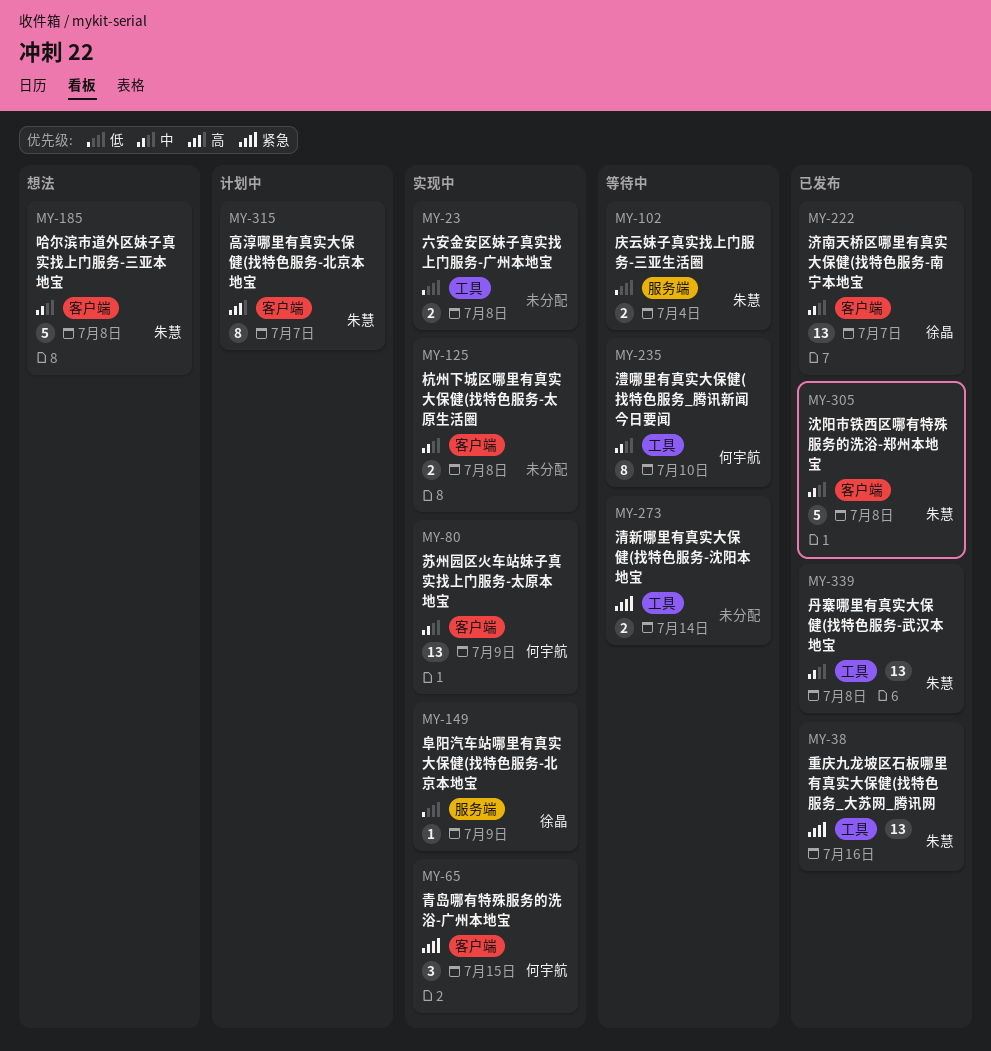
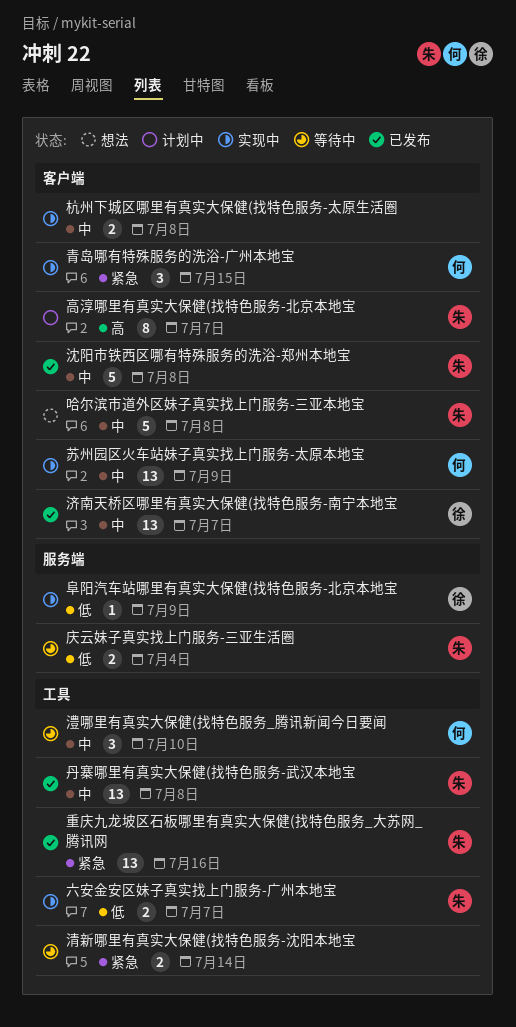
六安金安区妹子真实找上门服务-广州本地宝, owner: none -> 朱慧
六安金安区妹子真实找上门服务-广州本地宝, due: Jul 8 -> Jul 7
澧哪里有真实大保健(找特色服务_腾讯新闻今日要闻, estimate: 8 -> 3

